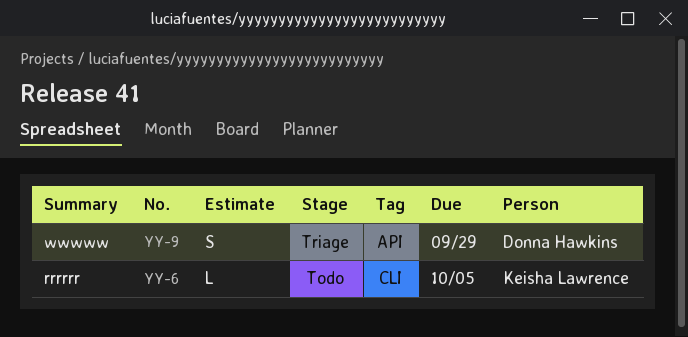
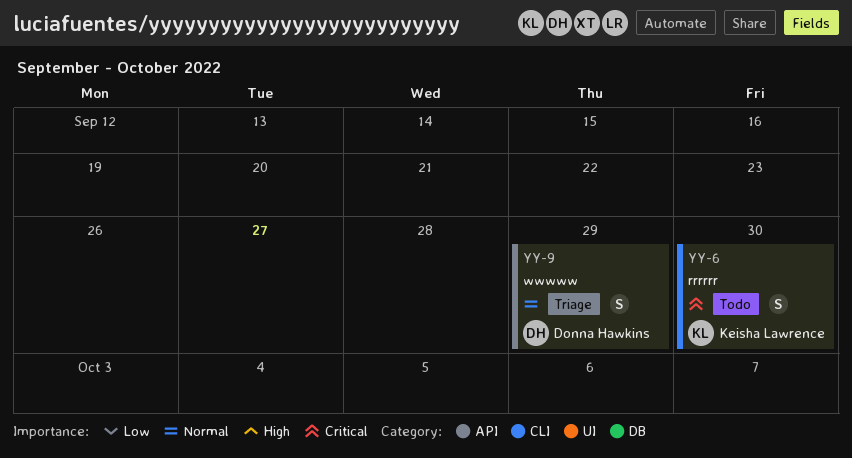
YY-6, estimate: L -> S
YY-6, due: Oct 5 -> Sep 30

